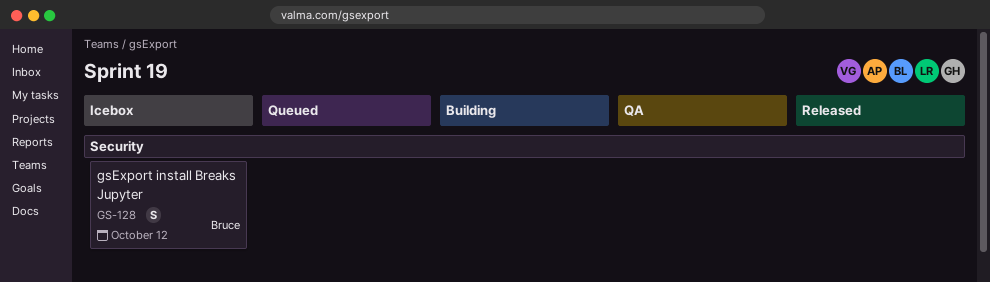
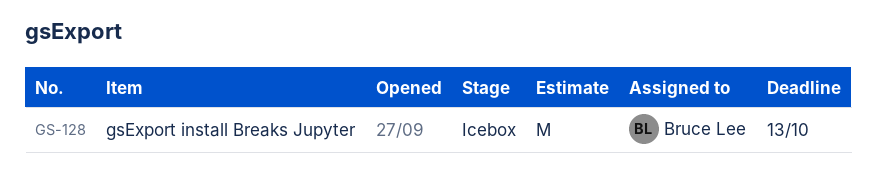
GS-128, estimate: S -> M
GS-128, due: Oct 12 -> Oct 13

